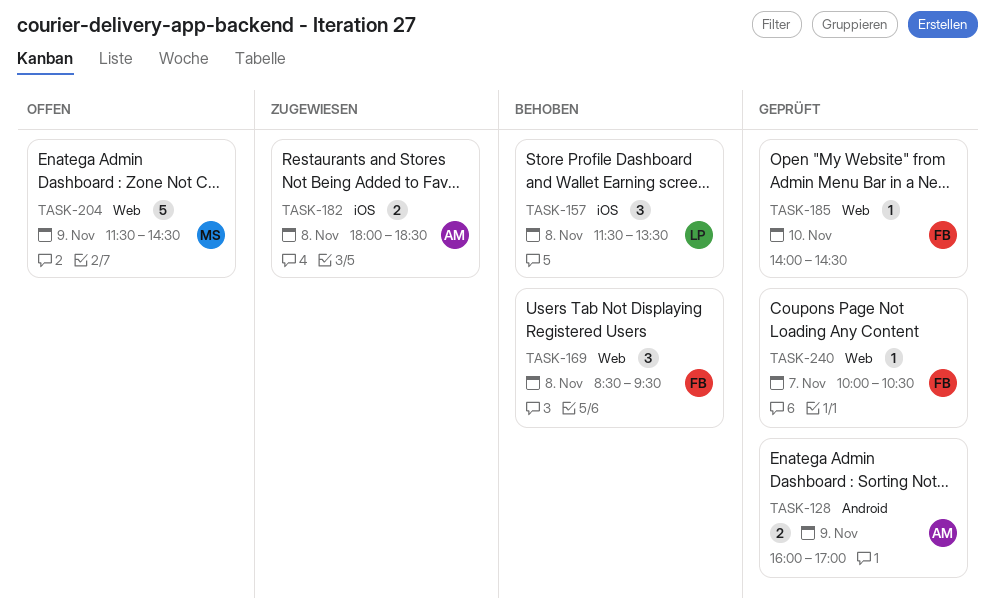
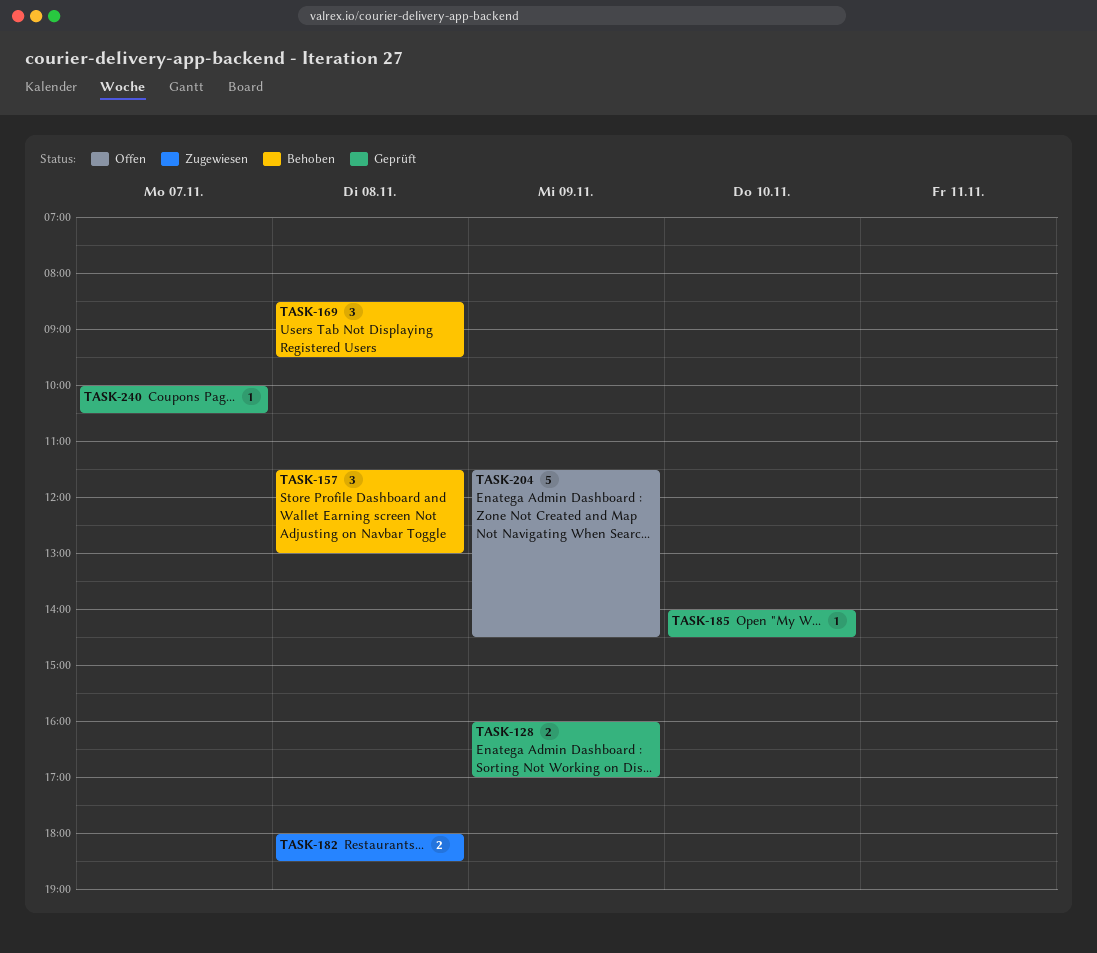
TASK-157, ends: 13:30 -> 13:00

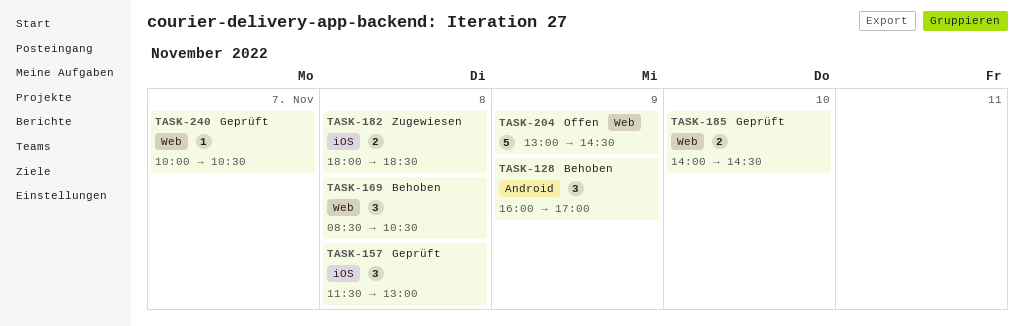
TASK-128, status: Geprüft -> Behoben
TASK-128, estimate: 2 -> 3
TASK-157, status: Behoben -> Geprüft
TASK-169, ends: 09:30 -> 10:30
TASK-185, estimate: 1 -> 2
TASK-204, begins: 11:30 -> 13:00

